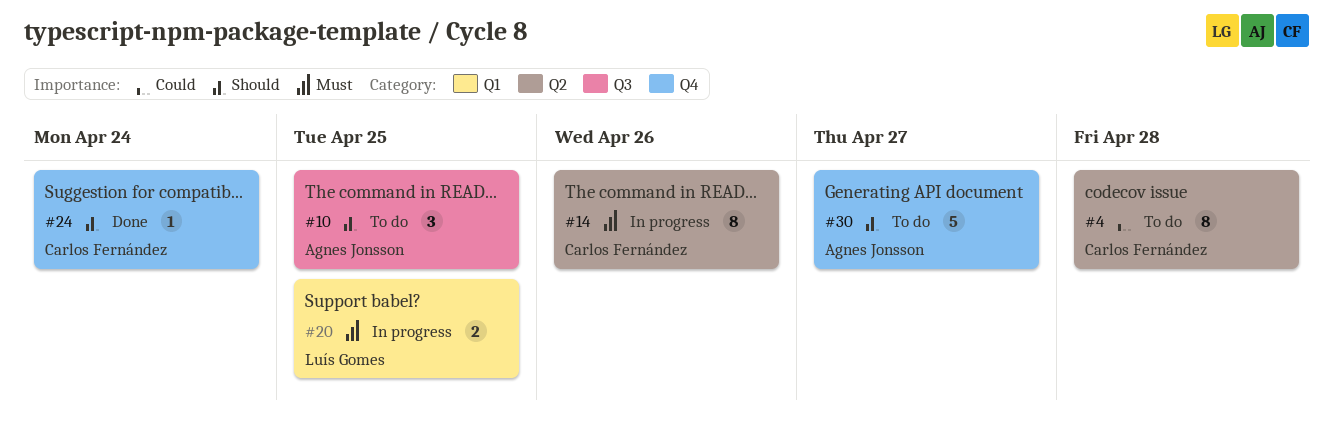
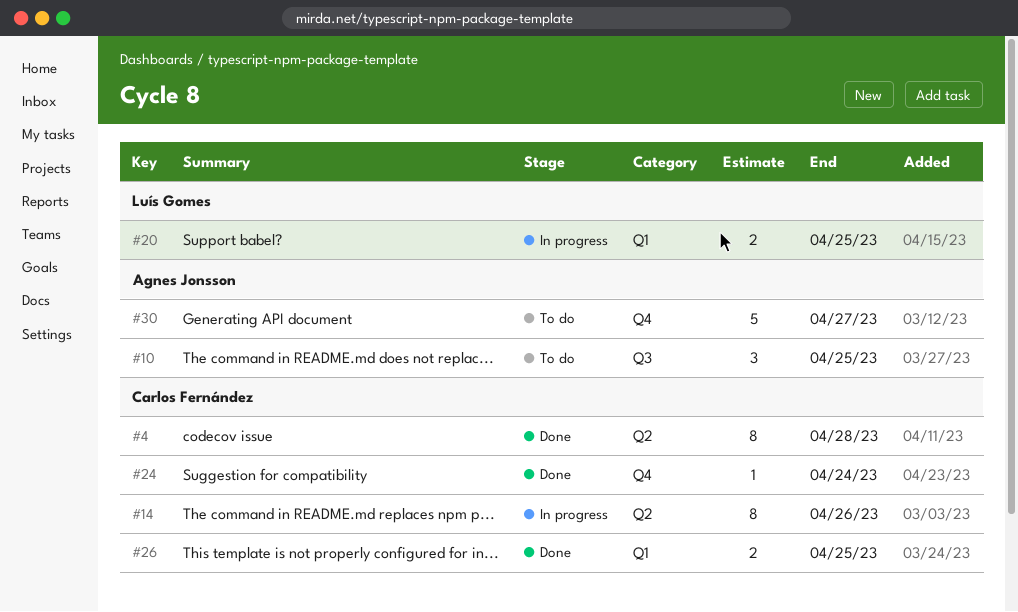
#4, status: To do -> Done
#26: none -> present

